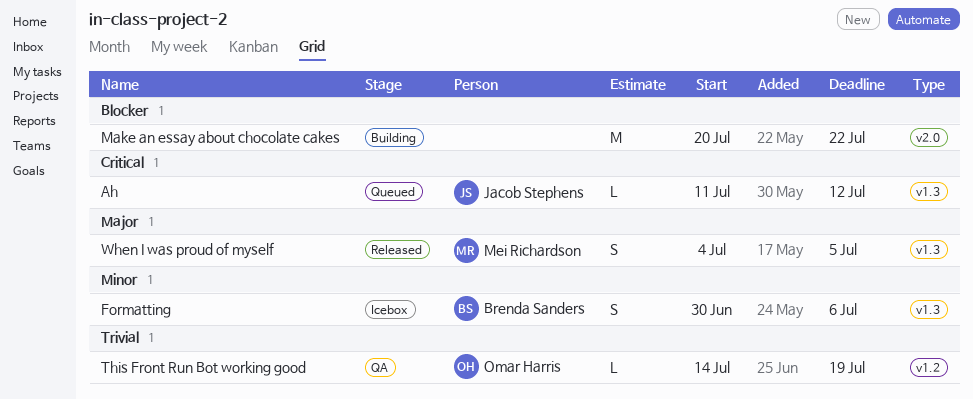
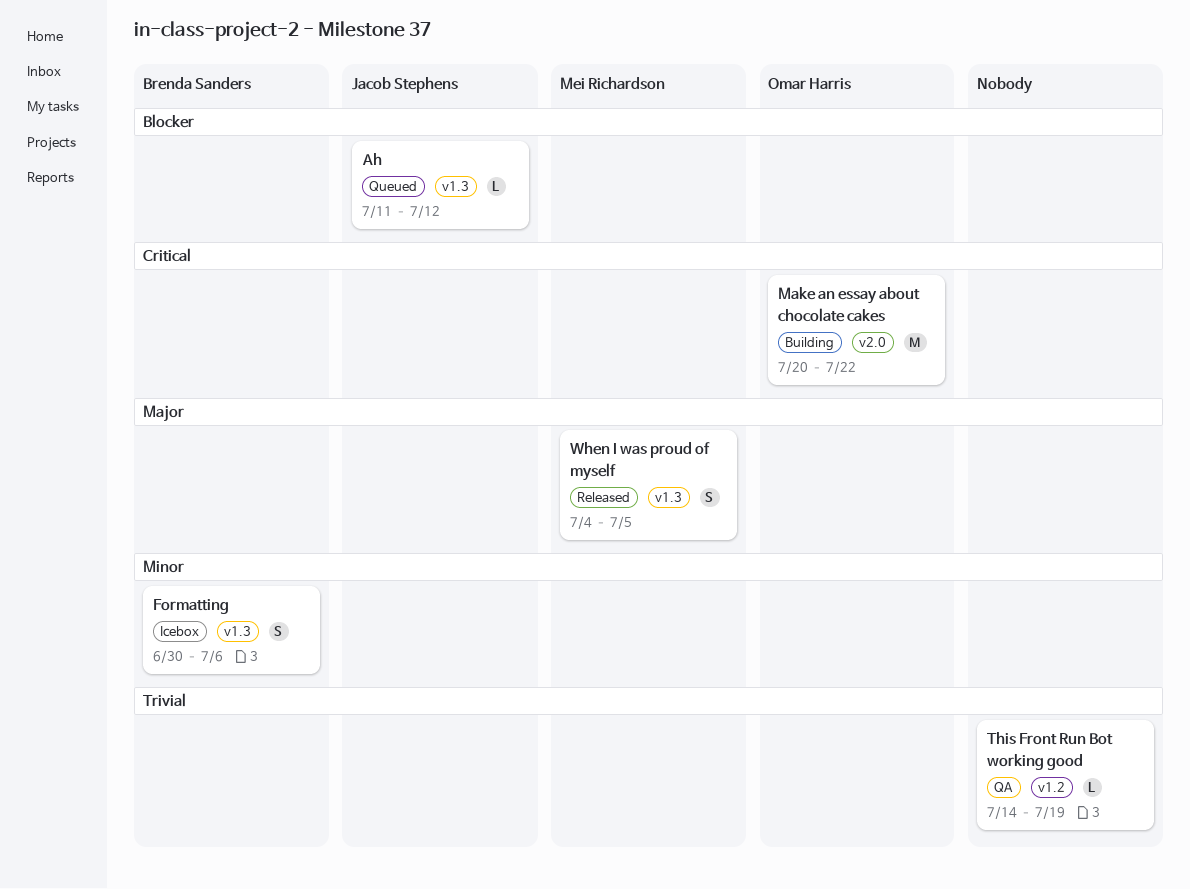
Ah, priority: Critical -> Blocker
Make an essay about chocolate cakes, owner: none -> Omar Harris
Make an essay about chocolate cakes, priority: Blocker -> Critical
This Front Run Bot working good, owner: Omar Harris -> none

